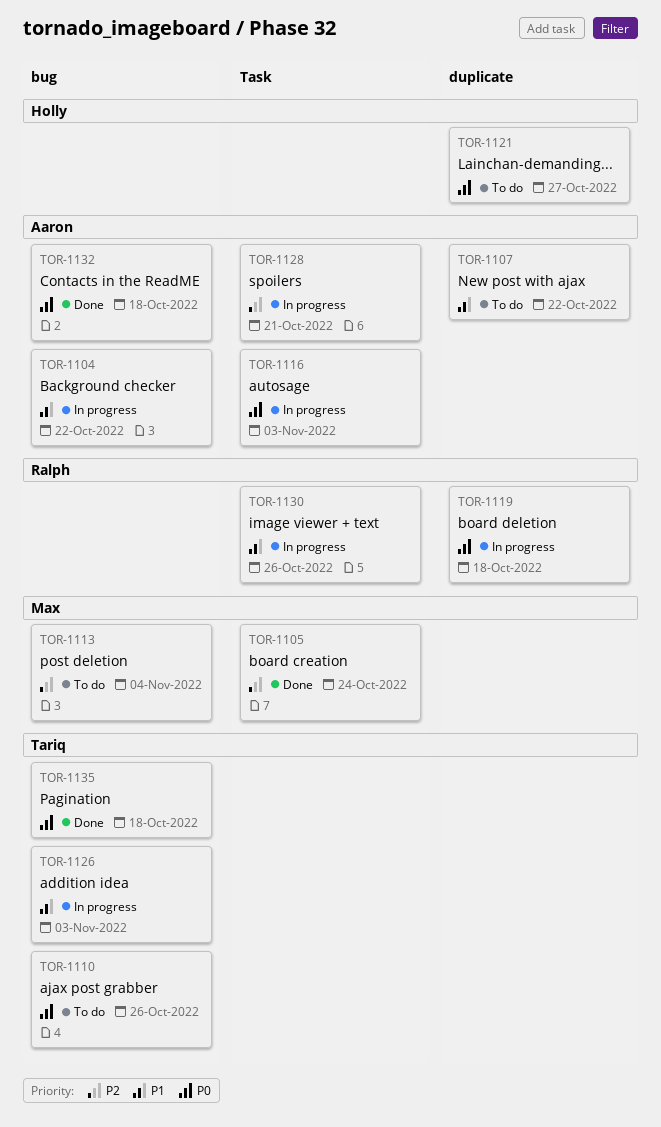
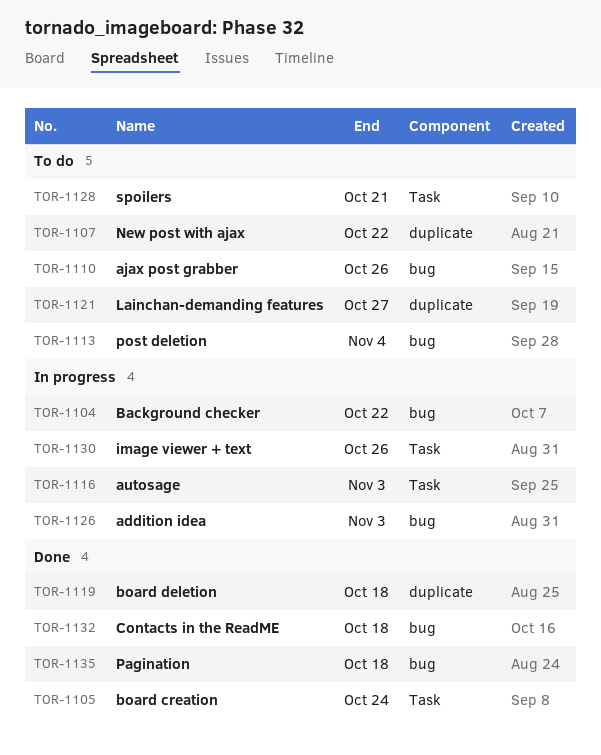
TOR-1119, status: In progress -> Done
TOR-1128, status: In progress -> To do

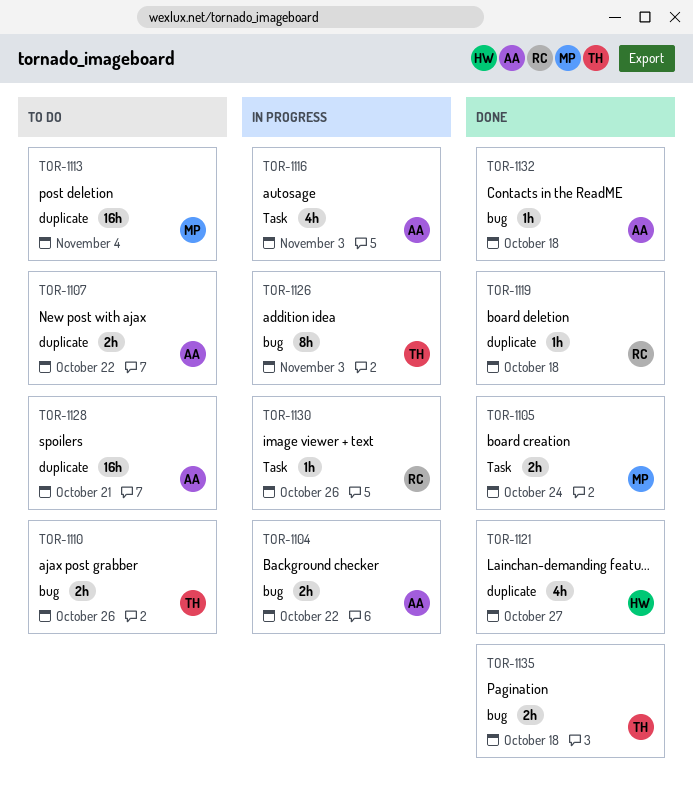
TOR-1113, label: bug -> duplicate
TOR-1121, status: To do -> Done
TOR-1128, label: Task -> duplicate

